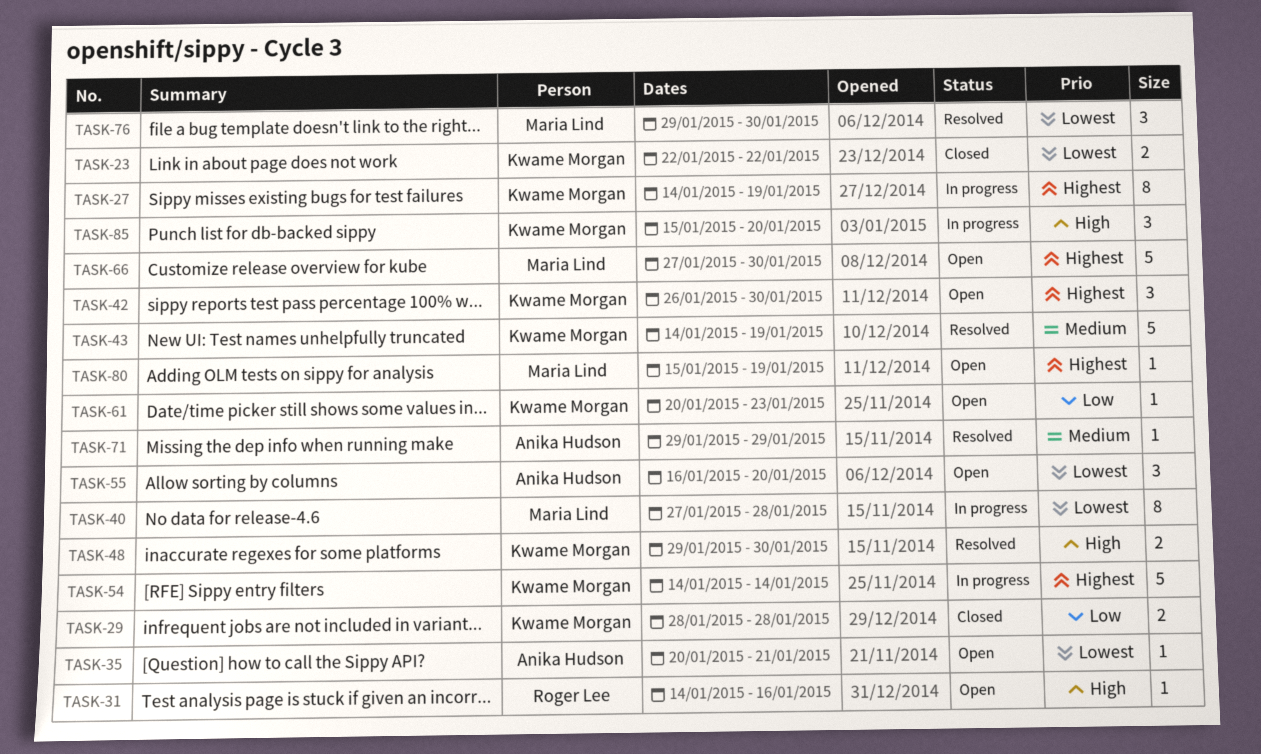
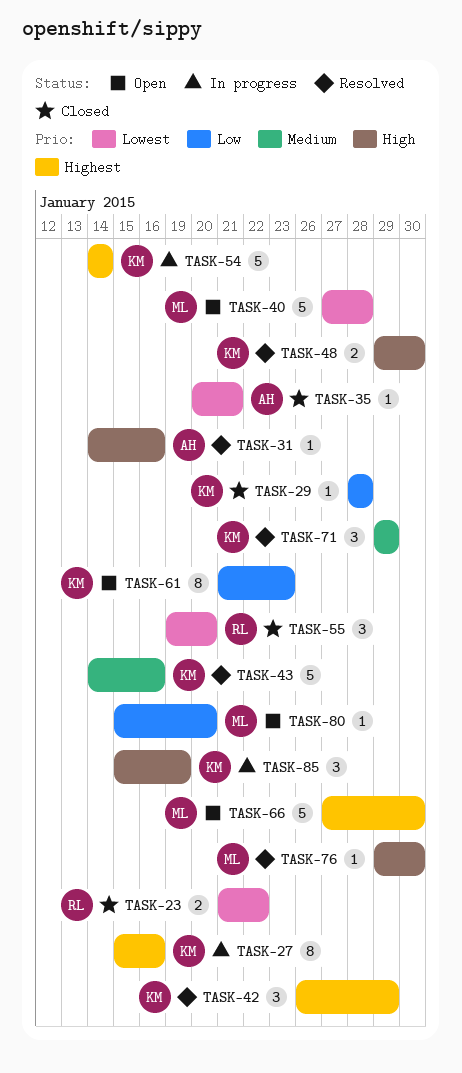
TASK-23, owner: Kwame Morgan -> Roger Lee
TASK-23, start: Jan 22 -> Jan 21
TASK-27, start: Jan 14 -> Jan 15
TASK-27, due: Jan 19 -> Jan 16
TASK-29, estimate: 2 -> 1
TASK-31, status: Open -> Resolved
TASK-31, owner: Roger Lee -> Anika Hudson
TASK-35, status: Open -> Closed
TASK-40, status: In progress -> Open
TASK-40, estimate: 8 -> 5
TASK-42, status: Open -> Resolved
TASK-42, due: Jan 30 -> Jan 29
TASK-43, due: Jan 19 -> Jan 16
TASK-55, status: Open -> Closed
TASK-55, owner: Anika Hudson -> Roger Lee
TASK-55, start: Jan 16 -> Jan 19
TASK-61, estimate: 1 -> 8
TASK-61, start: Jan 20 -> Jan 21
TASK-71, owner: Anika Hudson -> Kwame Morgan
TASK-71, estimate: 1 -> 3
TASK-76, priority: Lowest -> High
TASK-76, estimate: 3 -> 1
TASK-80, priority: Highest -> Low
TASK-80, due: Jan 19 -> Jan 20
TASK-85, due: Jan 20 -> Jan 19

